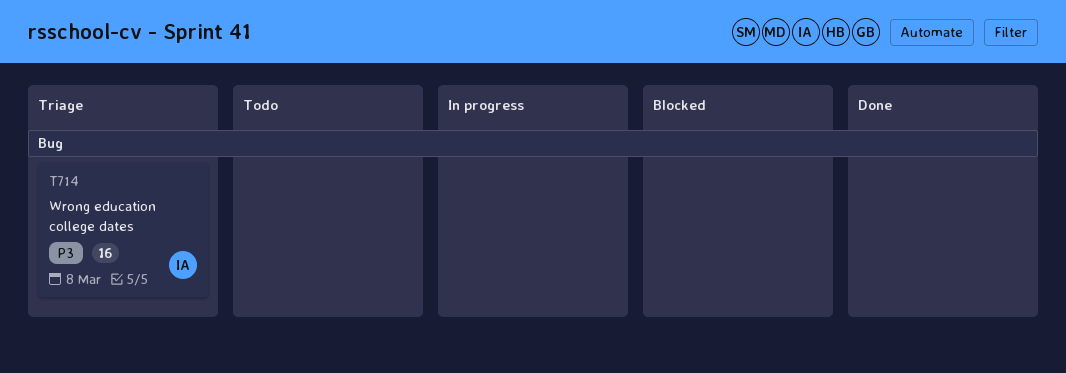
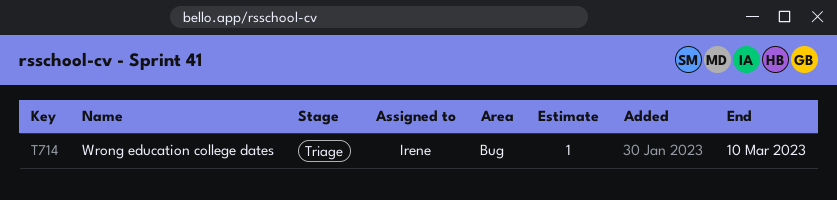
T714, estimate: 16 -> 1
T714, due: Mar 8 -> Mar 10

